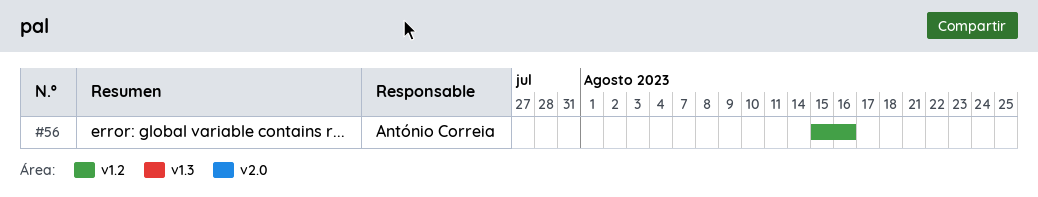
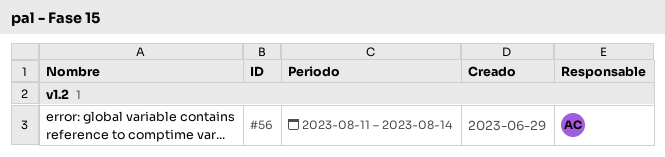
#56, start: Aug 15 -> Aug 11
#56, due: Aug 16 -> Aug 14

